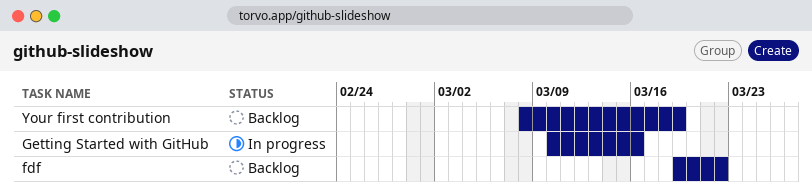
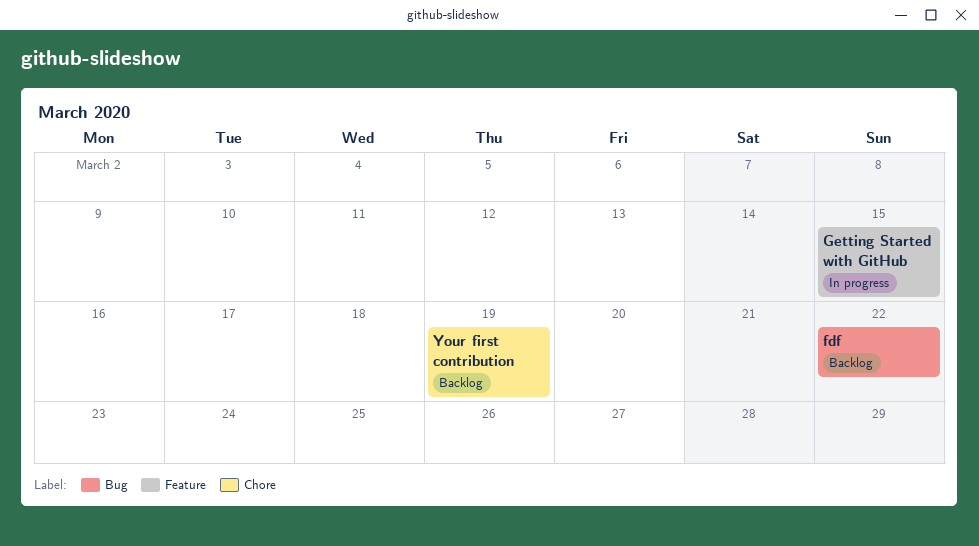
Getting Started with GitHub, due: Mar 16 -> Mar 15

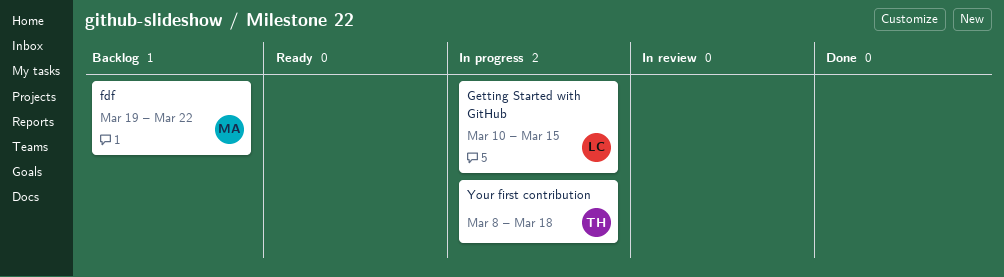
Your first contribution, status: Backlog -> In progress
Your first contribution, due: Mar 19 -> Mar 18

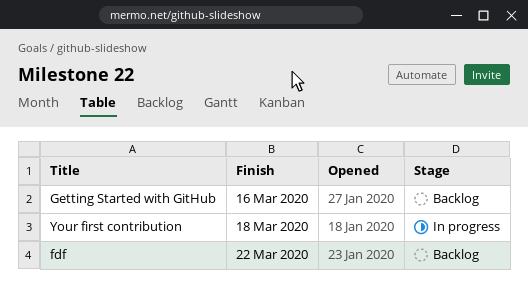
Getting Started with GitHub, status: In progress -> Backlog
Getting Started with GitHub, due: Mar 15 -> Mar 16

